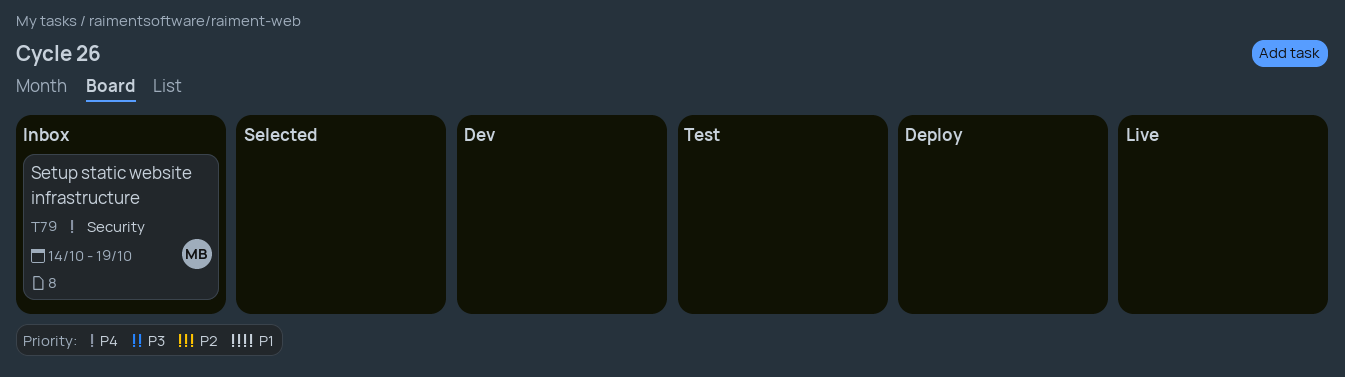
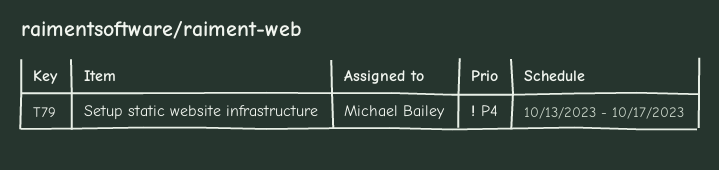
T79, start: Oct 14 -> Oct 13
T79, due: Oct 19 -> Oct 17

